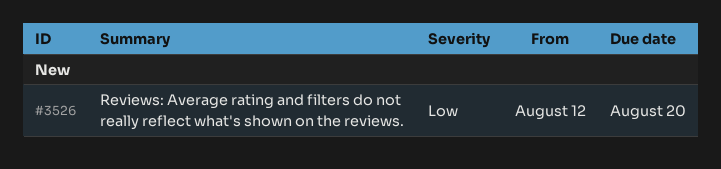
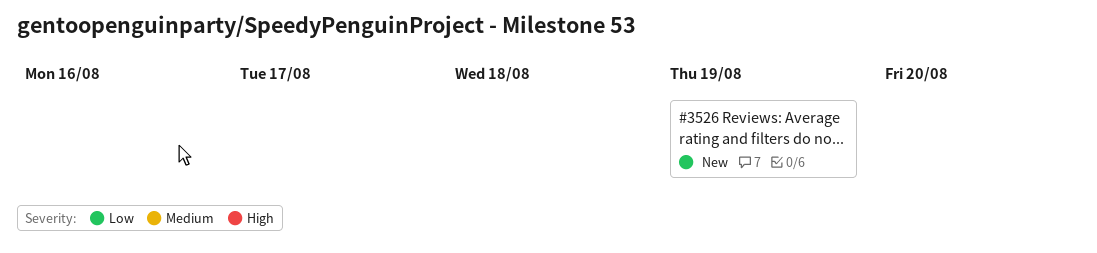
#3526, due: Aug 20 -> Aug 19

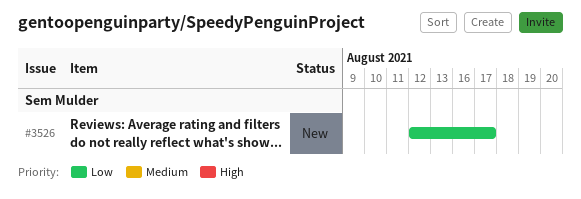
#3526, due: Aug 19 -> Aug 17

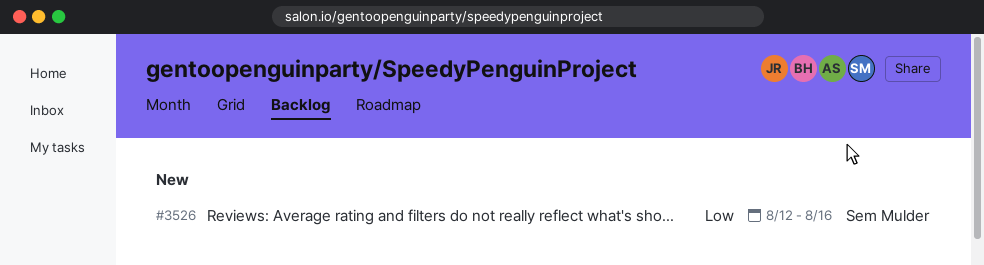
#3526, due: Aug 17 -> Aug 16

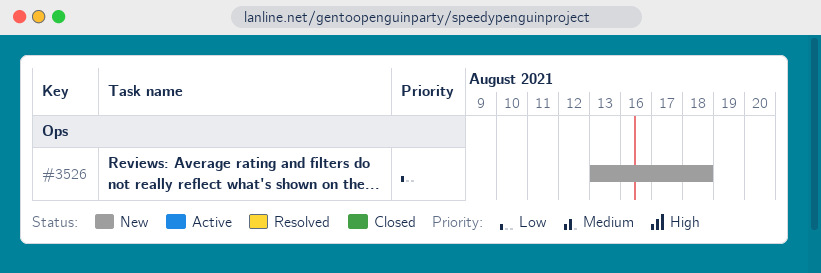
#3526, start: Aug 12 -> Aug 13
#3526, due: Aug 16 -> Aug 18

